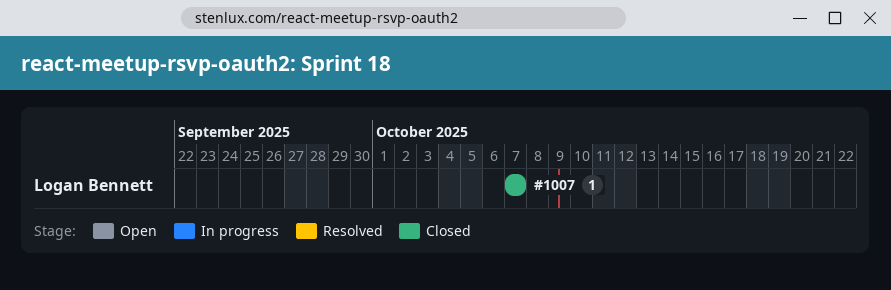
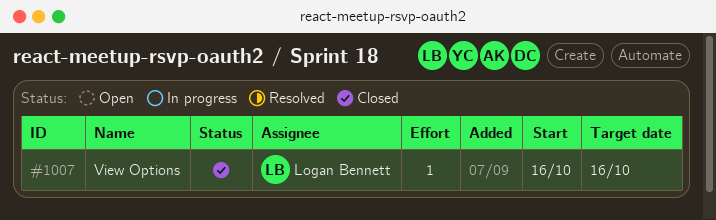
#1007, start: Oct 7 -> Oct 16
#1007, due: Oct 7 -> Oct 16

